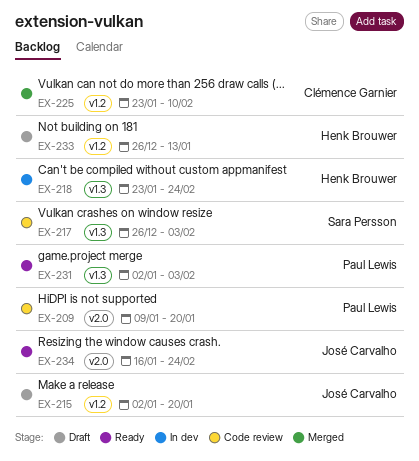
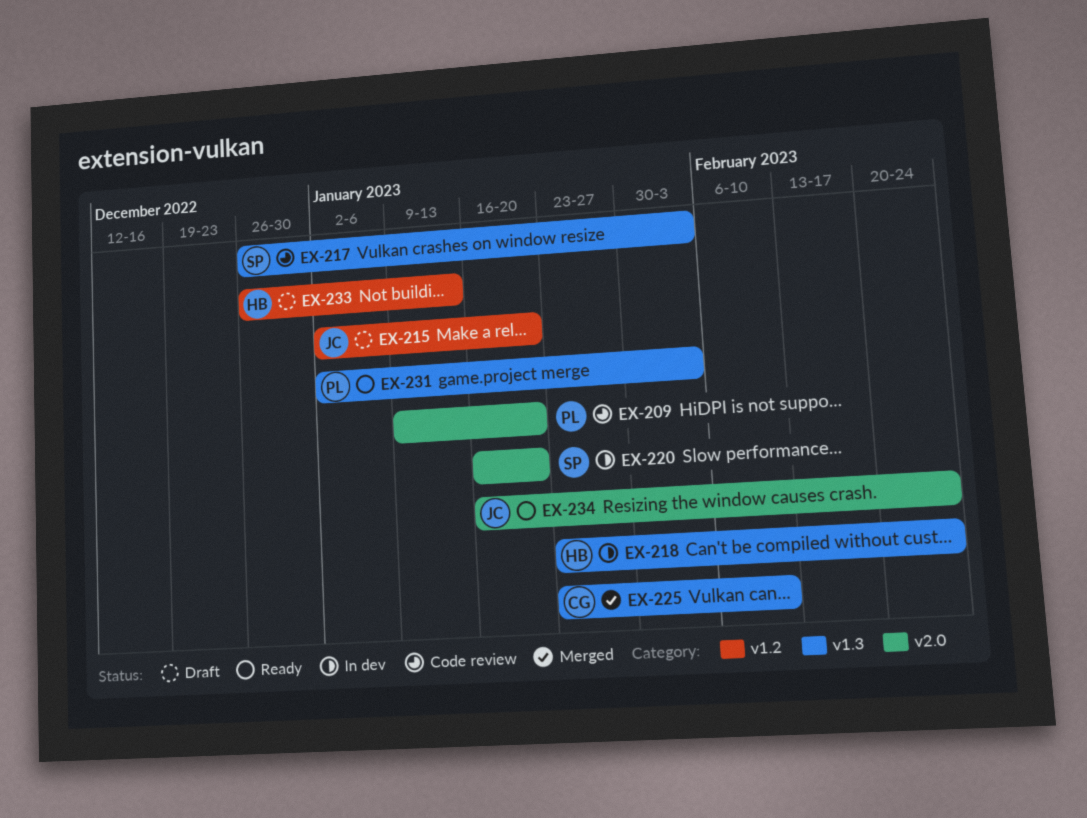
EX-220: none -> present
EX-225, label: v1.2 -> v1.3

